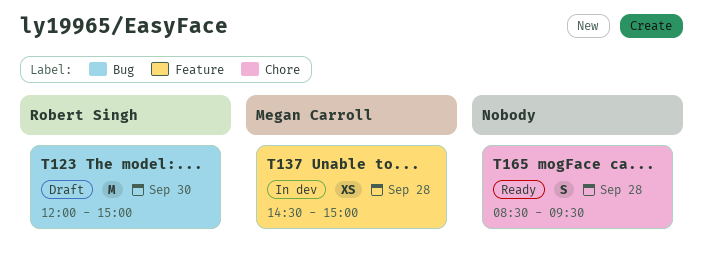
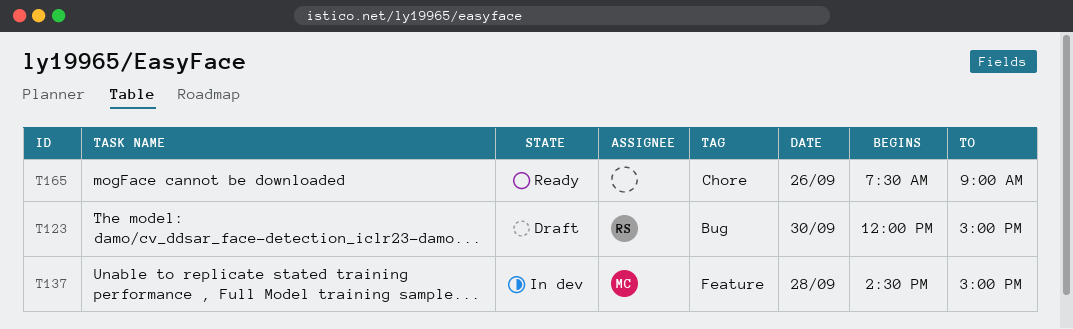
T165, day: Sep 28 -> Sep 26
T165, begins: 08:30 -> 07:30
T165, ends: 09:30 -> 09:00

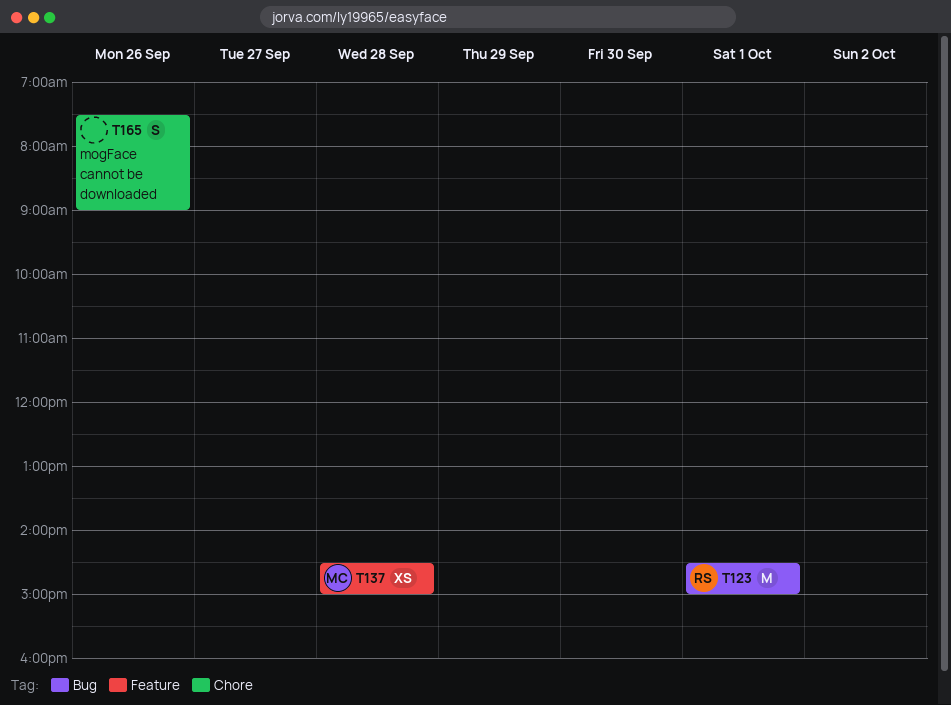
T123, day: Sep 30 -> Oct 1
T123, begins: 12:00 -> 14:30

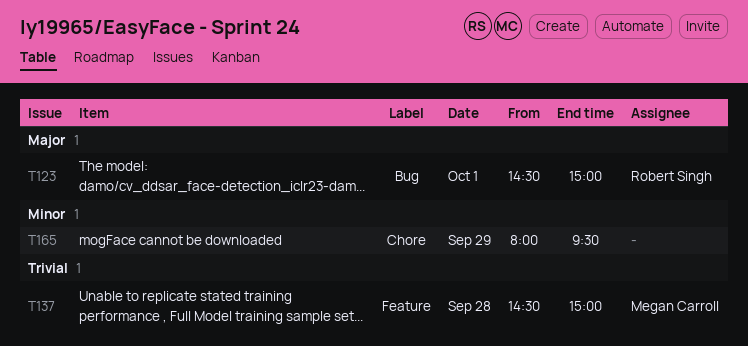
T165, day: Sep 26 -> Sep 29
T165, begins: 07:30 -> 08:00
T165, ends: 09:00 -> 09:30

